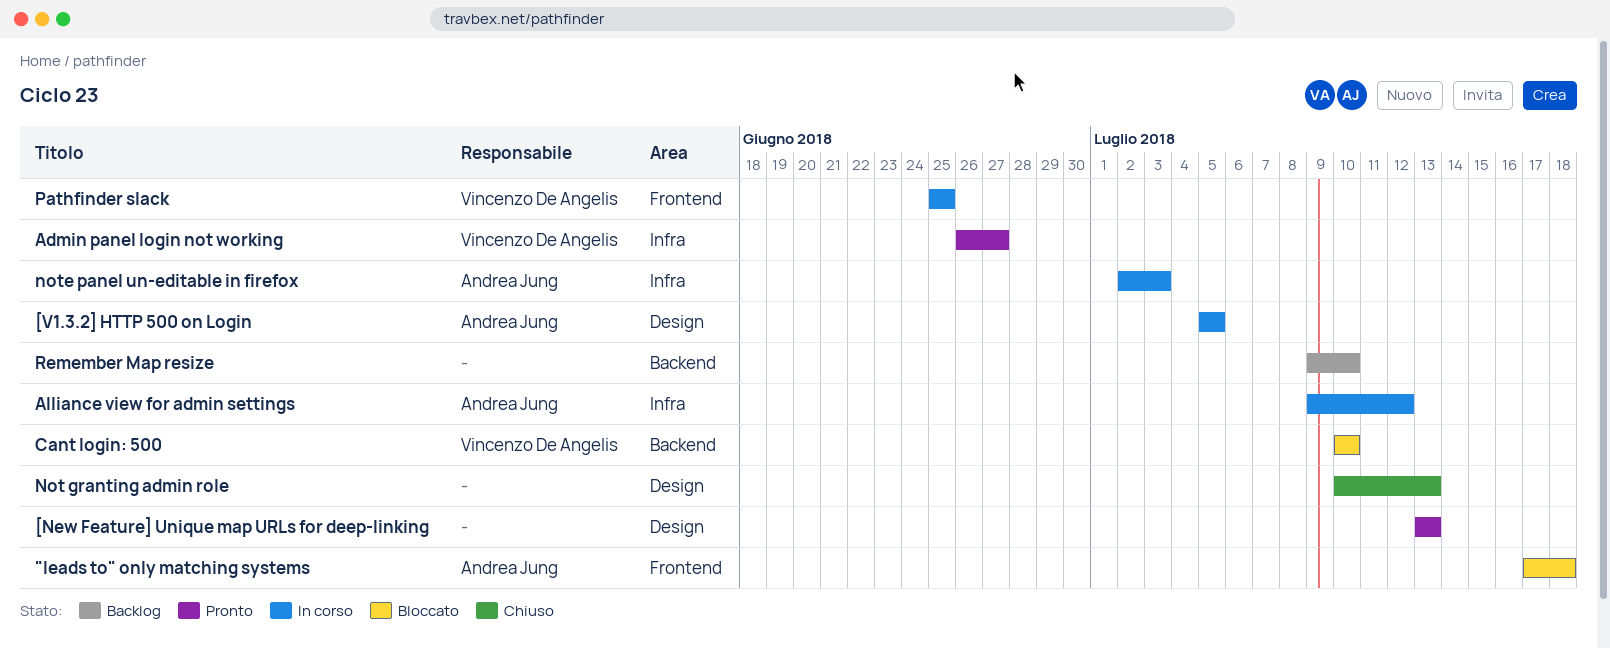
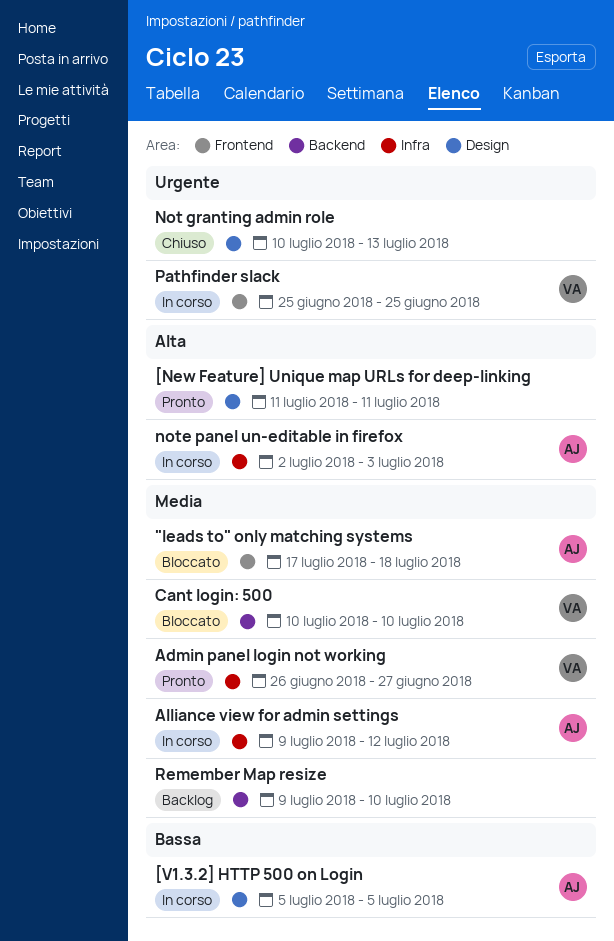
[New Feature] Unique map URLs for deep-linking, start: Jul 13 -> Jul 11
[New Feature] Unique map URLs for deep-linking, due: Jul 13 -> Jul 11

